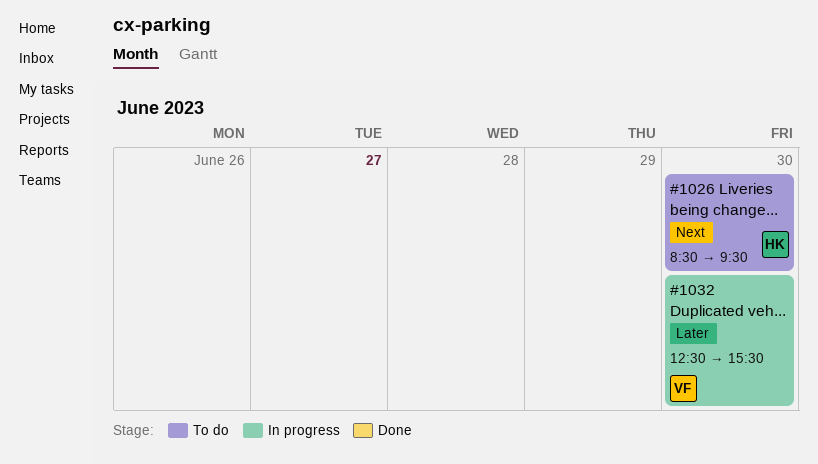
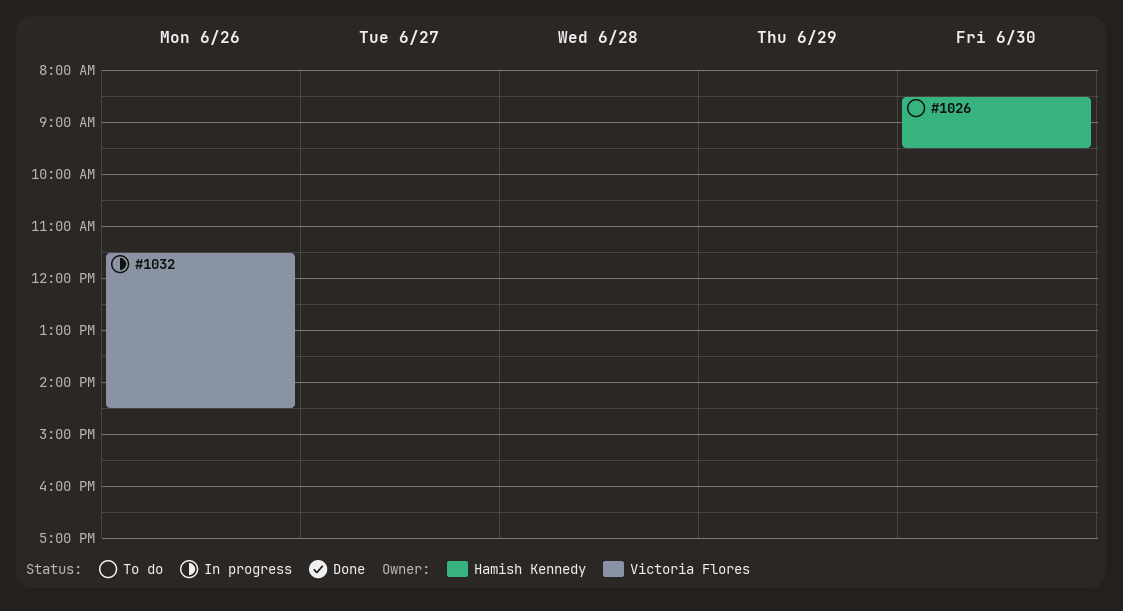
#1032, day: Jun 30 -> Jun 26
#1032, begins: 12:30 -> 11:30
#1032, ends: 15:30 -> 14:30

